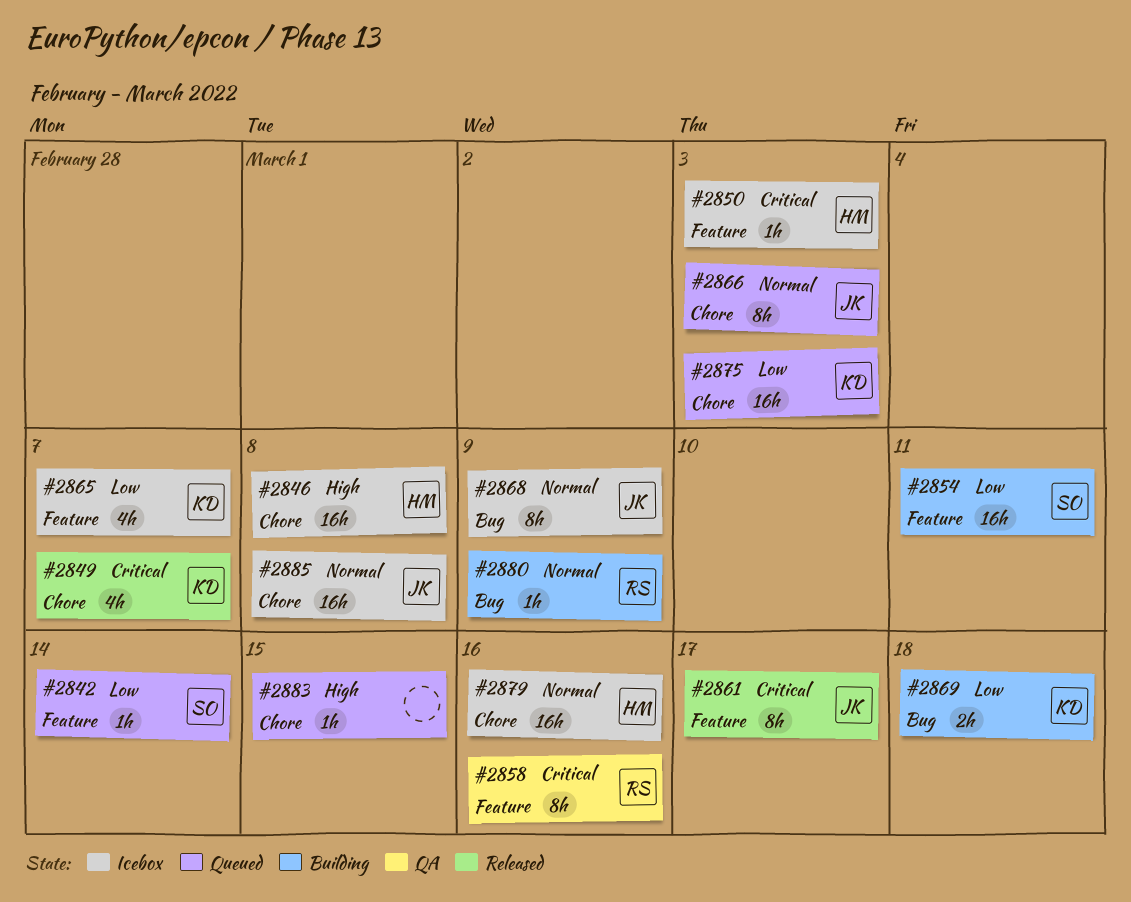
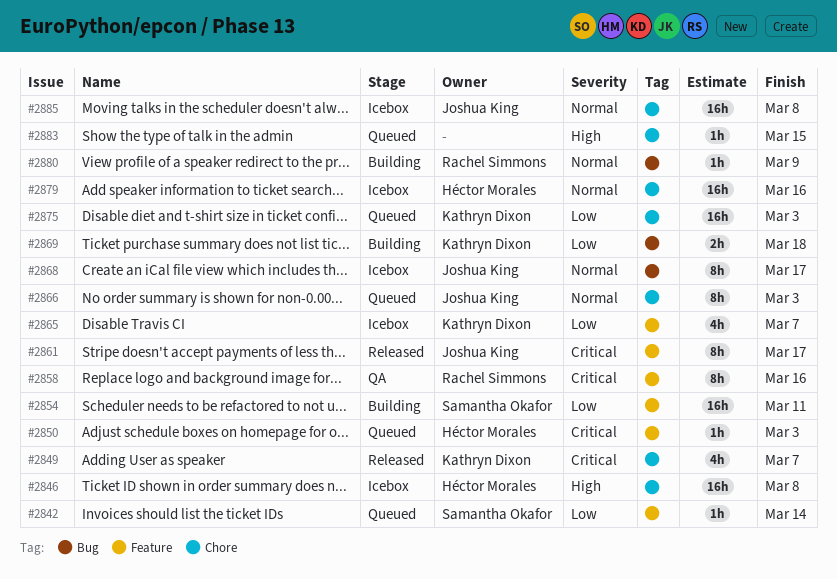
#2850, status: Icebox -> Queued
#2868, due: Mar 9 -> Mar 17

